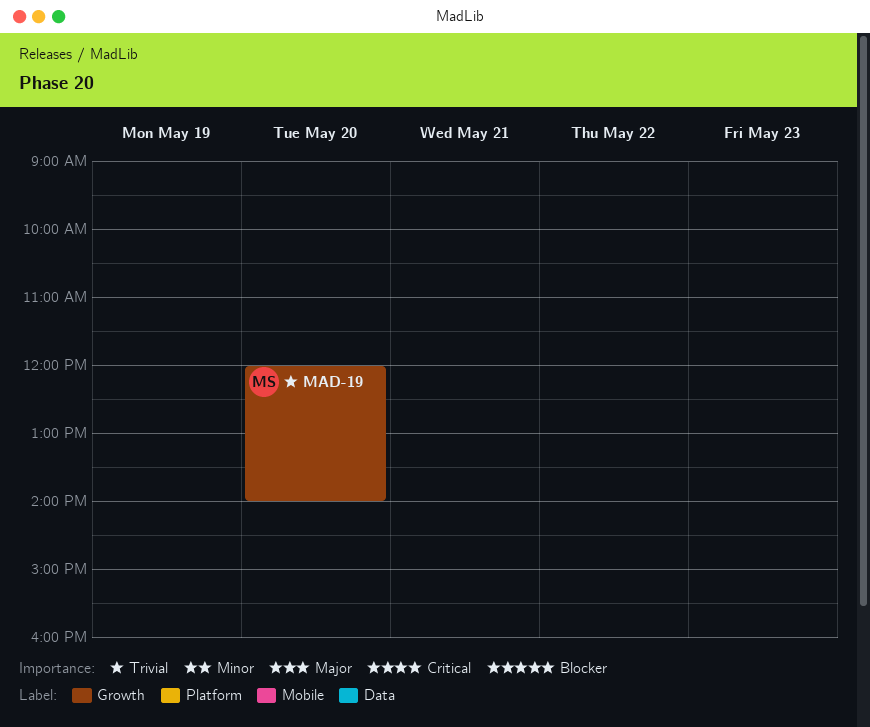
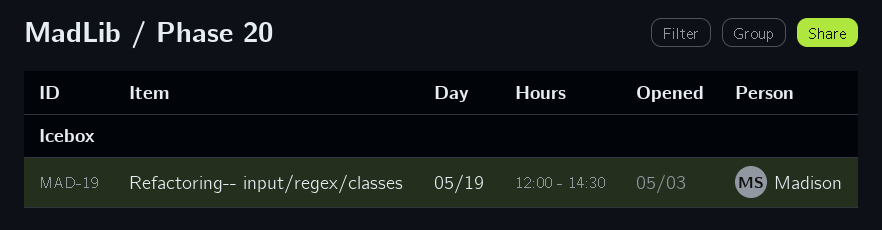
MAD-19, day: May 20 -> May 19
MAD-19, ends: 14:00 -> 14:30

